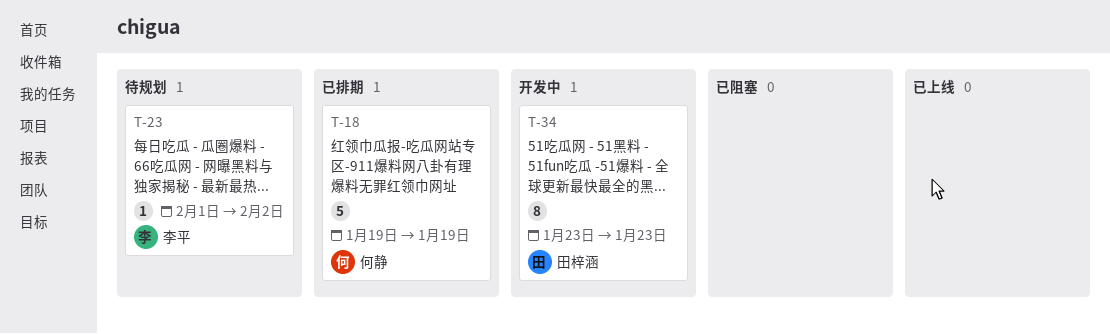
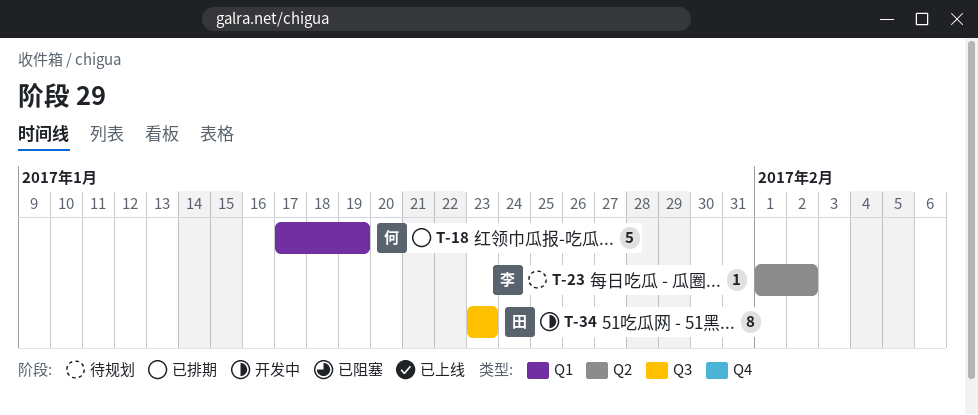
T-18, start: Jan 19 -> Jan 17

